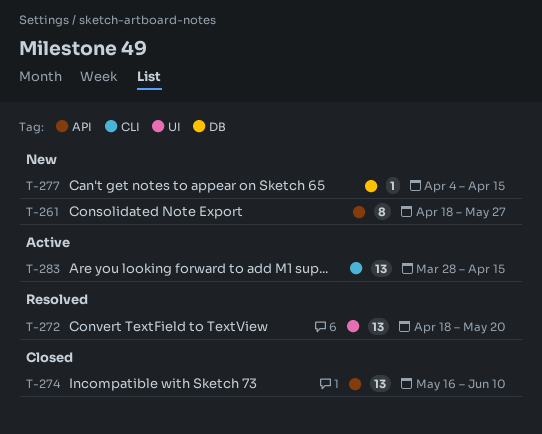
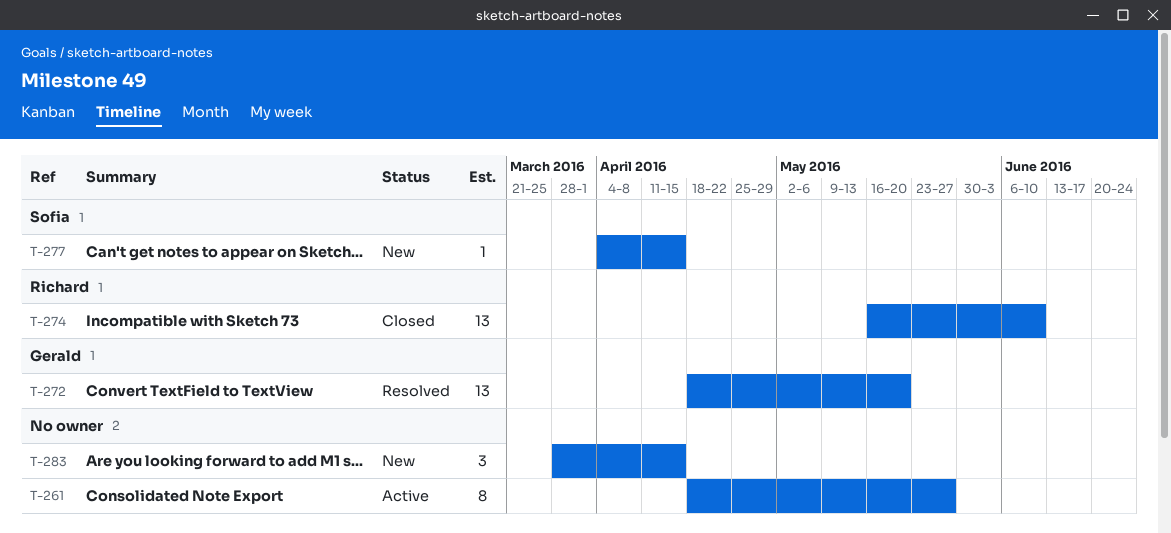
T-261, status: New -> Active
T-283, status: Active -> New
T-283, estimate: 13 -> 3

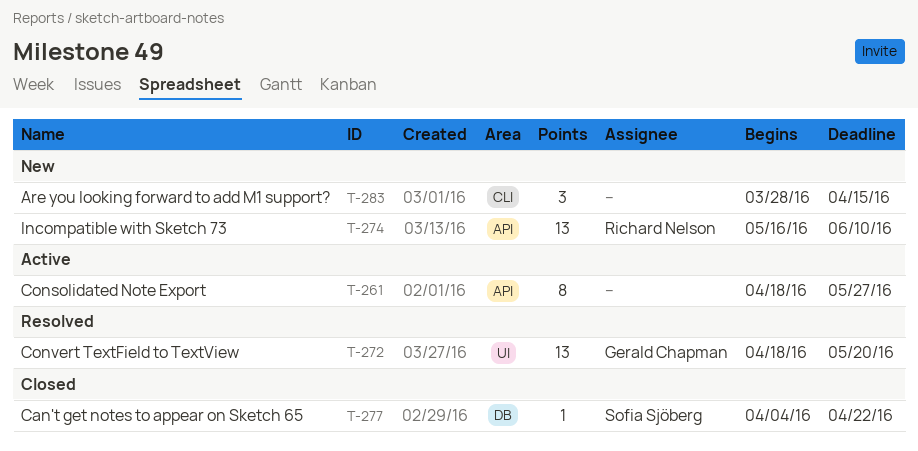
T-274, status: Closed -> New
T-277, status: New -> Closed
T-277, due: Apr 15 -> Apr 22

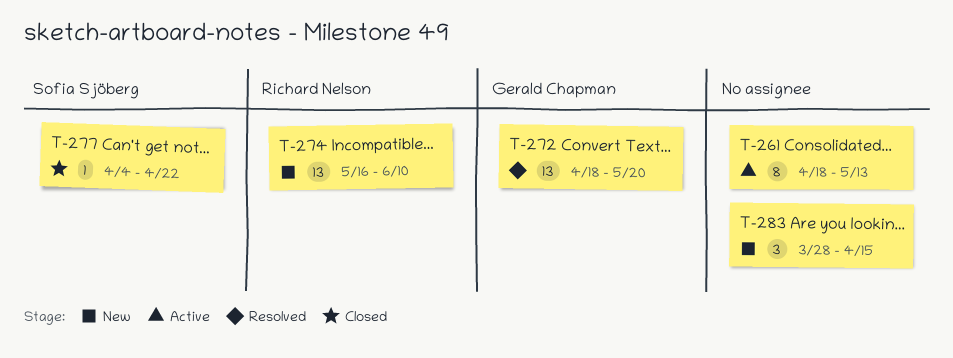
T-261, due: May 27 -> May 13

